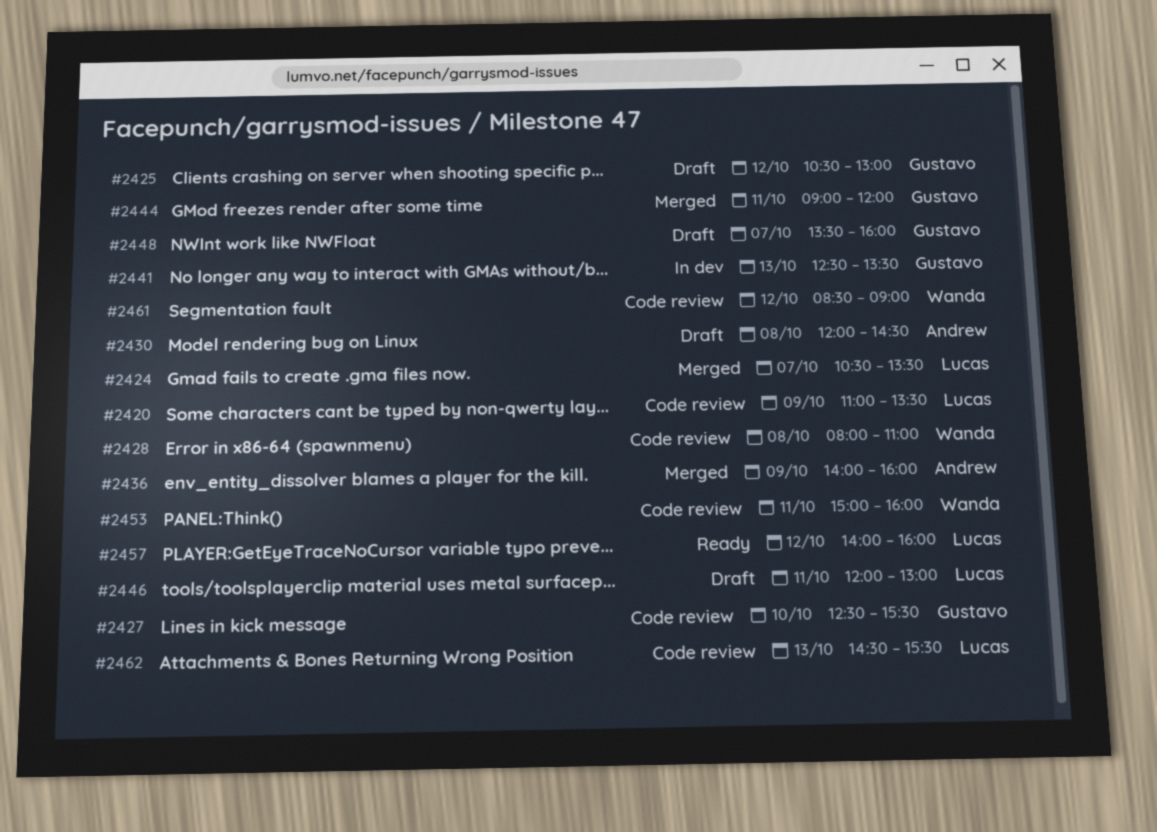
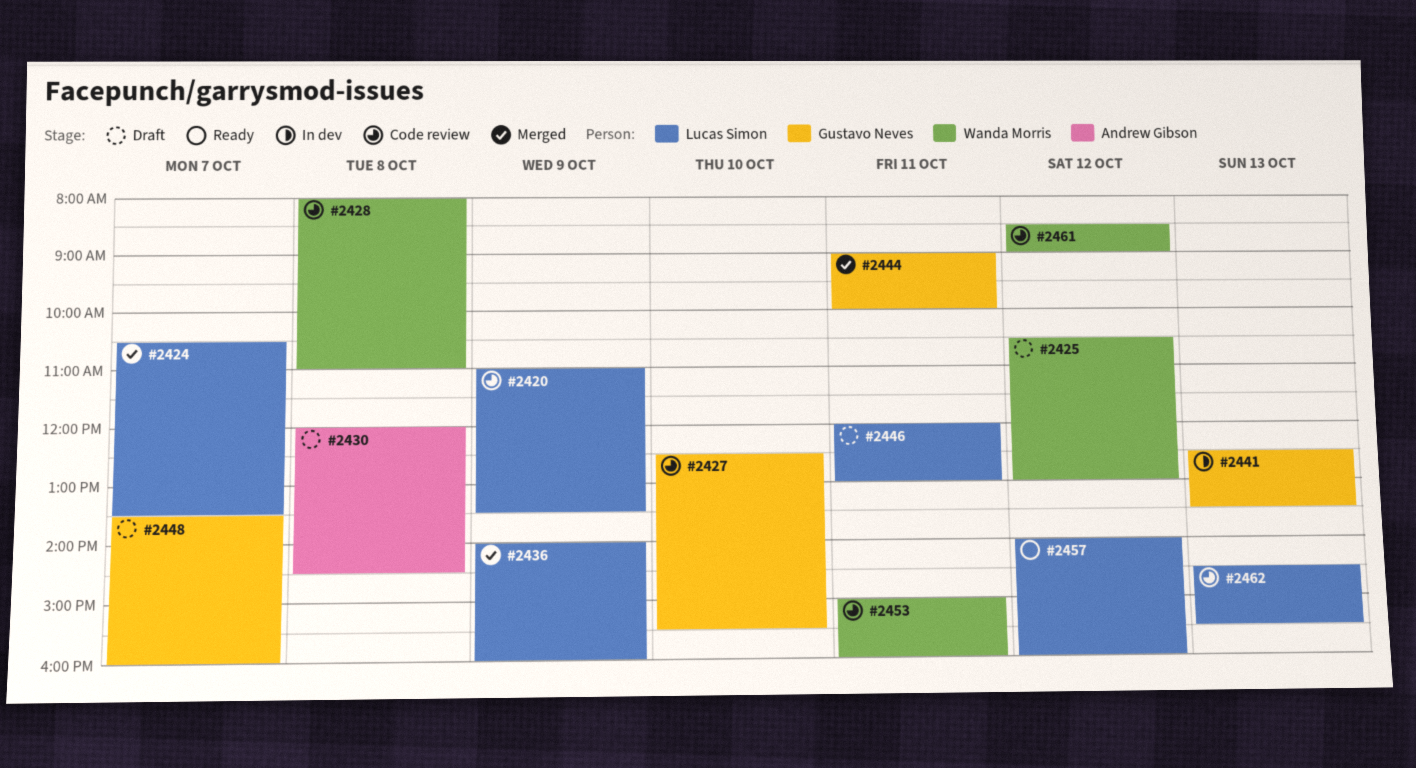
#2425, owner: Gustavo Neves -> Wanda Morris
#2436, owner: Andrew Gibson -> Lucas Simon
#2444, ends: 12:00 -> 10:00

